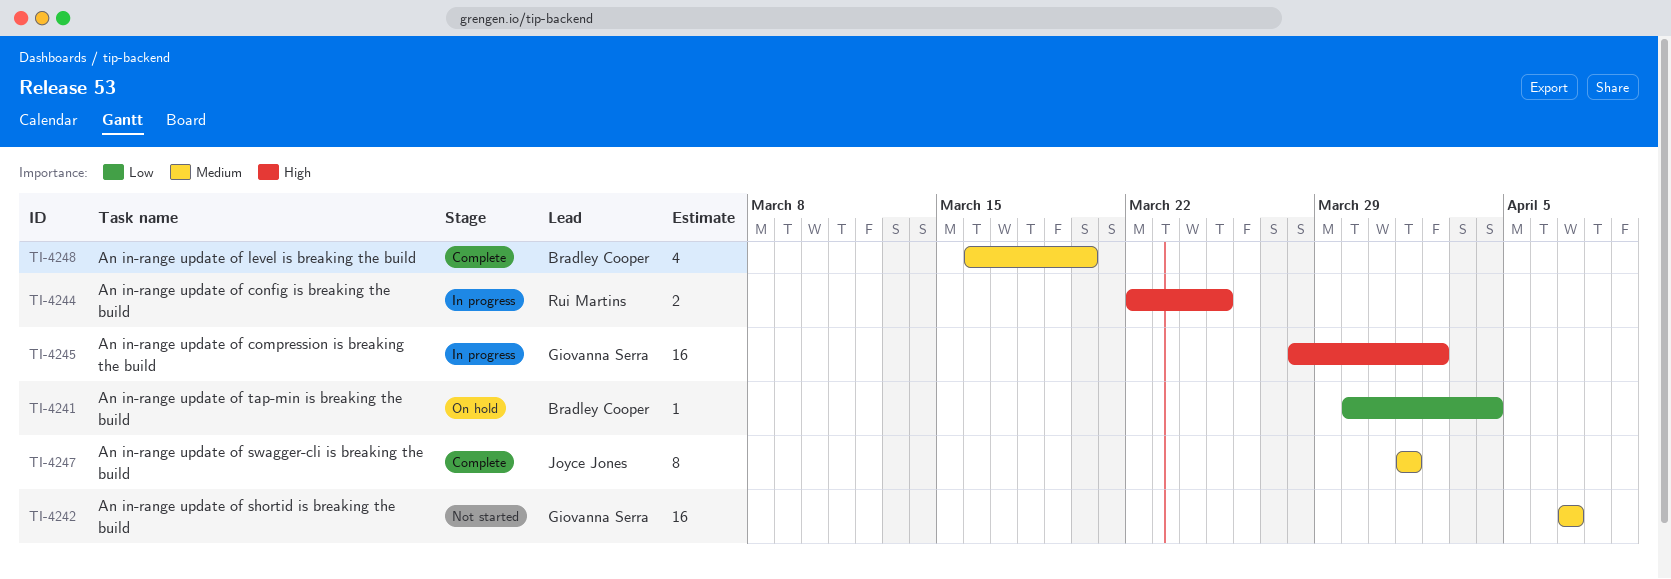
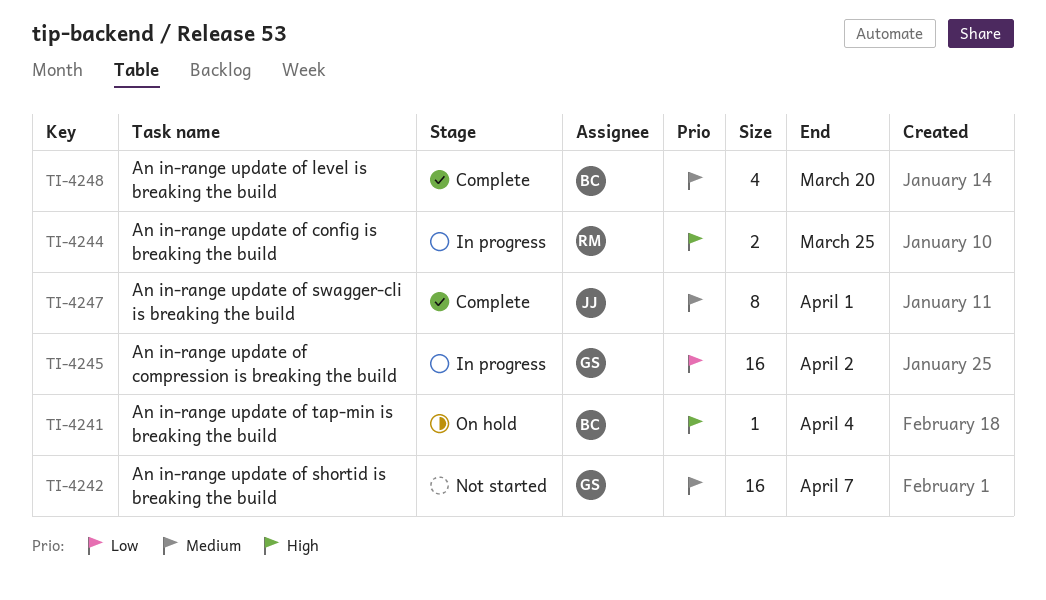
TI-4241, priority: Low -> High
TI-4245, priority: High -> Low

